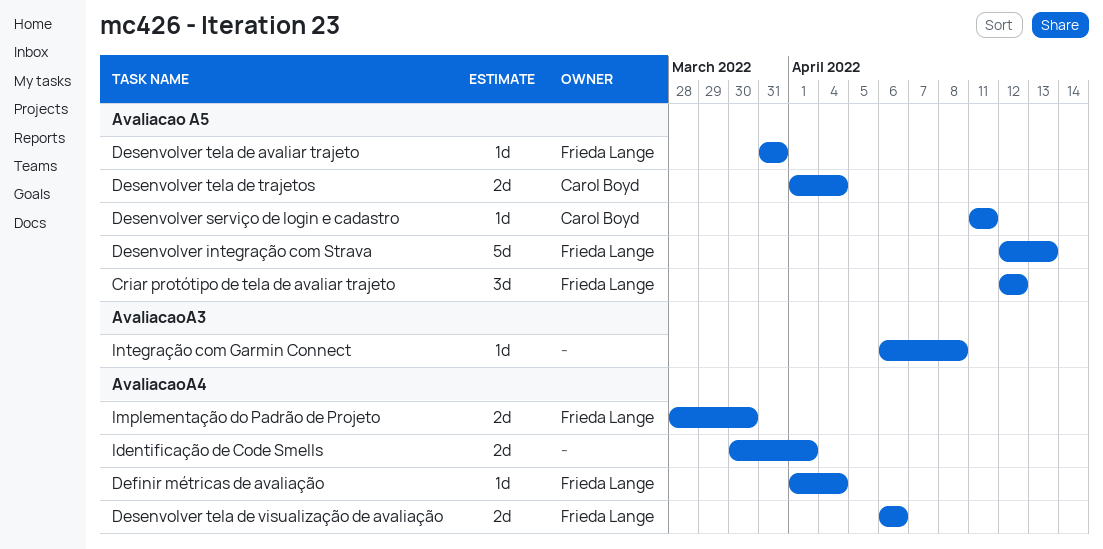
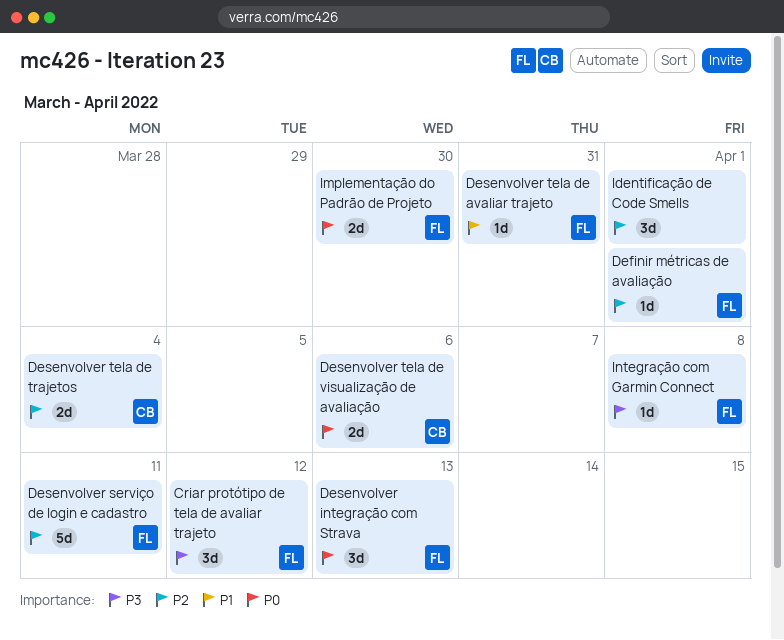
Definir métricas de avaliação, due: Apr 4 -> Apr 1
Desenvolver integração com Strava, estimate: 5d -> 3d
Desenvolver serviço de login e cadastro, owner: Carol Boyd -> Frieda Lange
Desenvolver serviço de login e cadastro, estimate: 1d -> 5d
Desenvolver tela de visualização de avaliação, owner: Frieda Lange -> Carol Boyd
Identificação de Code Smells, estimate: 2d -> 3d
Integração com Garmin Connect, owner: none -> Frieda Lange

